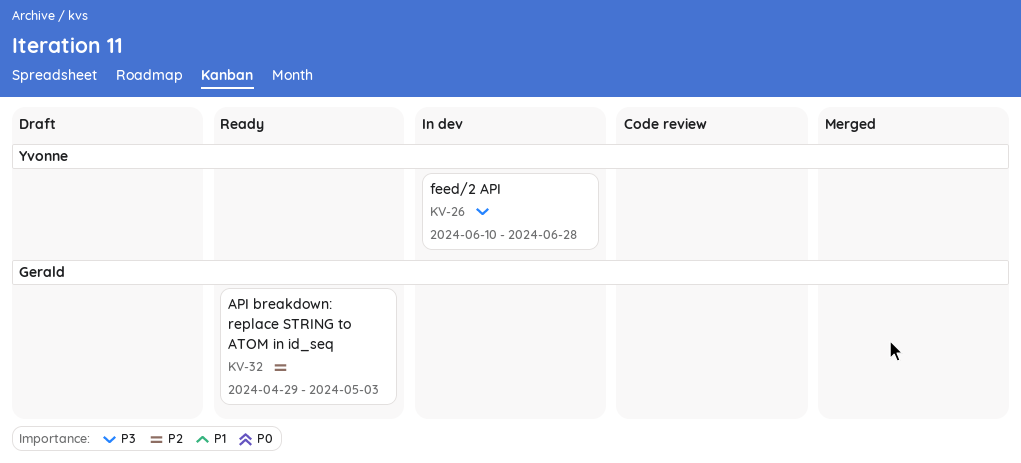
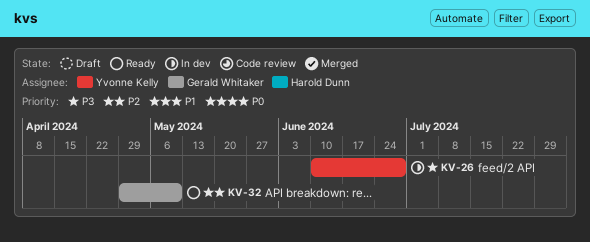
KV-32, due: May 3 -> May 10

